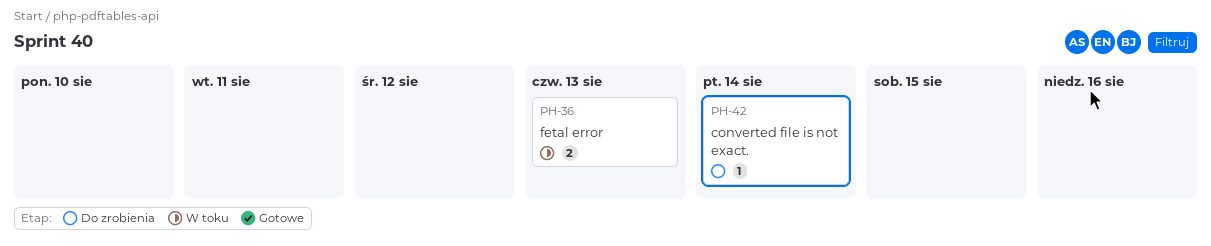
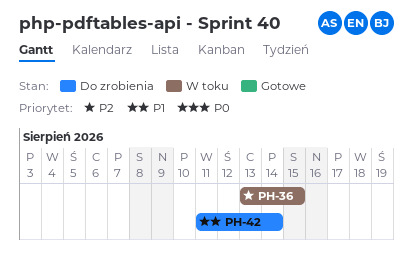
PH-36, due: Aug 13 -> Aug 15

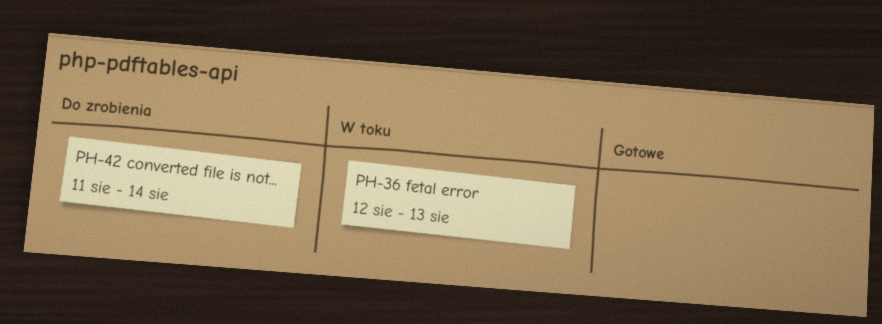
PH-36, start: Aug 13 -> Aug 12
PH-36, due: Aug 15 -> Aug 13

